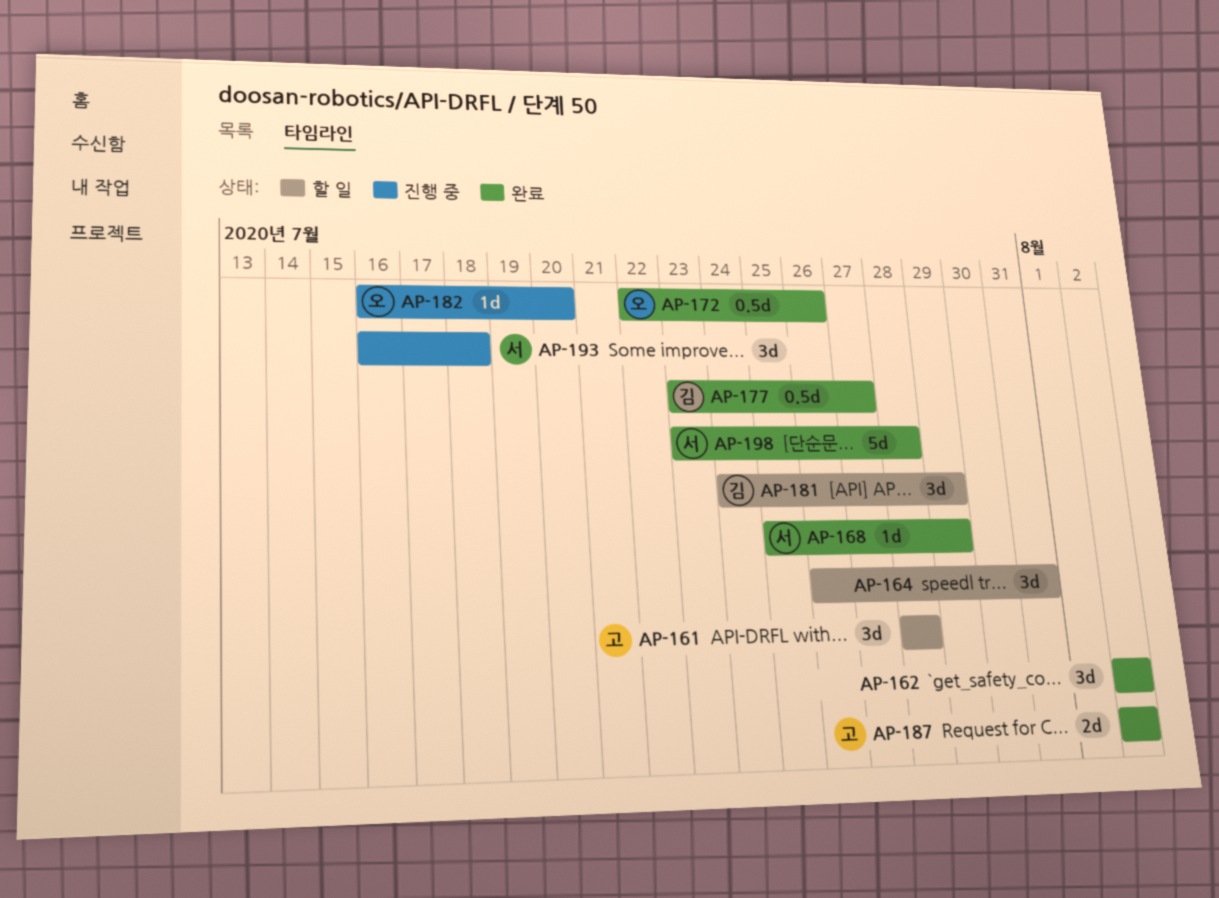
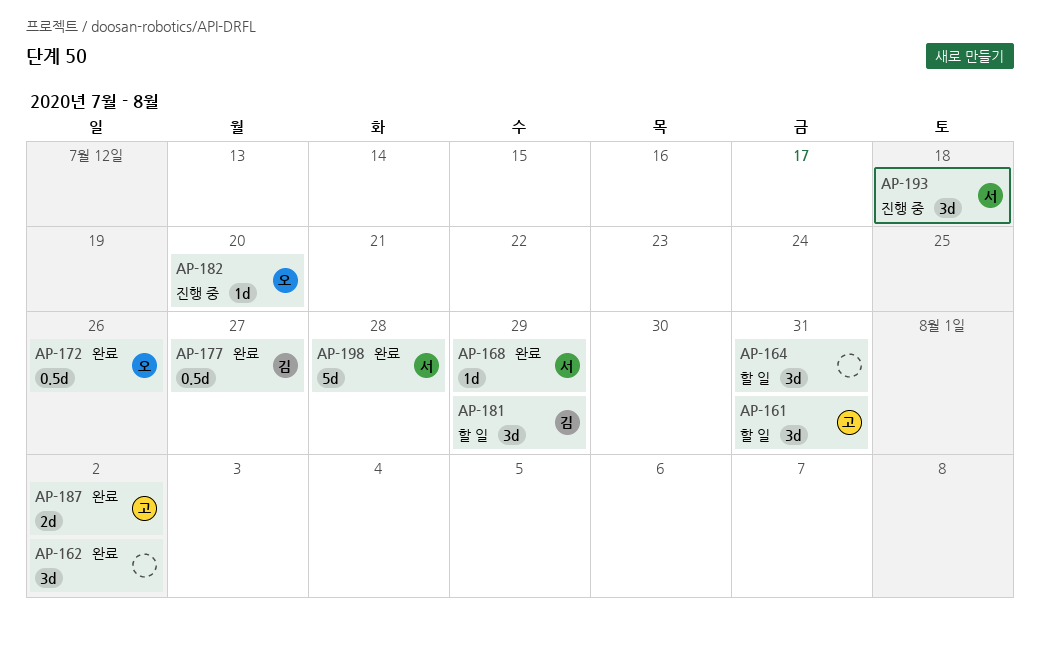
AP-161, due: Jul 28 -> Jul 31

